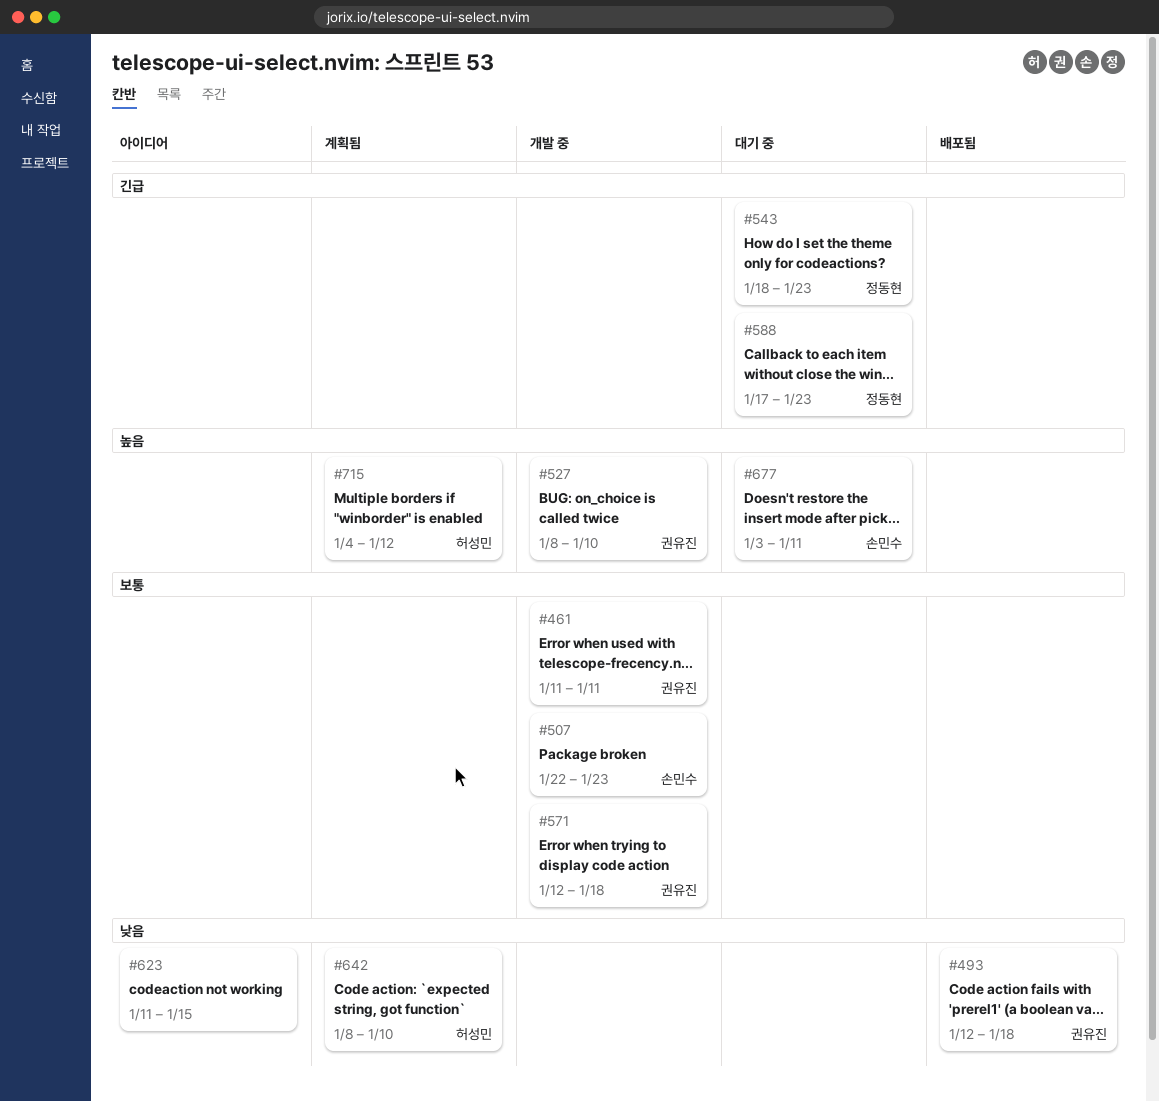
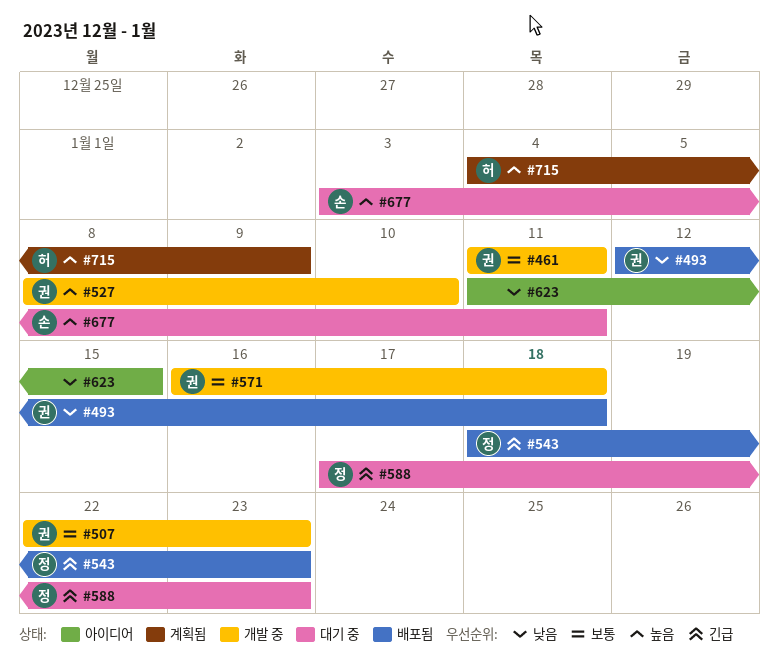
#507, owner: 손민수 -> 권유진
#543, status: 대기 중 -> 배포됨
#571, start: Jan 12 -> Jan 16
#642: present -> none
#715, due: Jan 12 -> Jan 9

